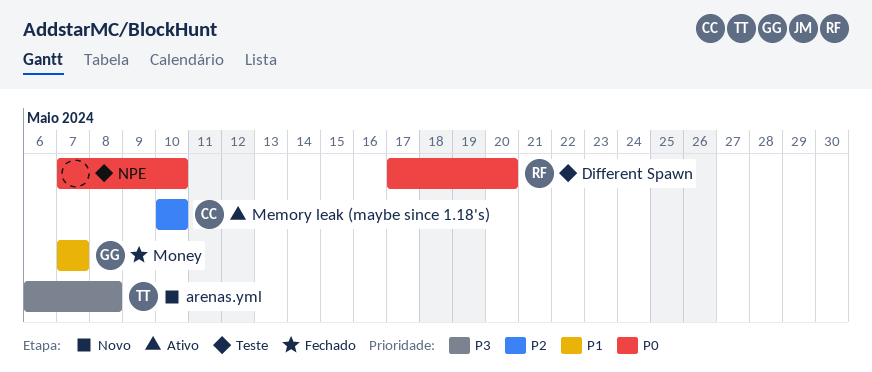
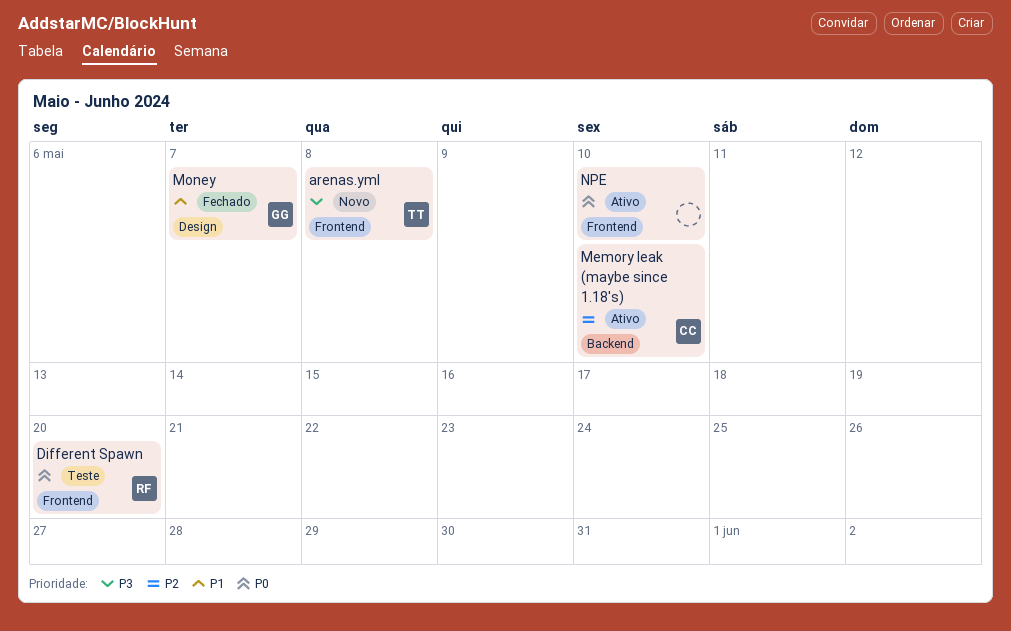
NPE, status: Teste -> Ativo

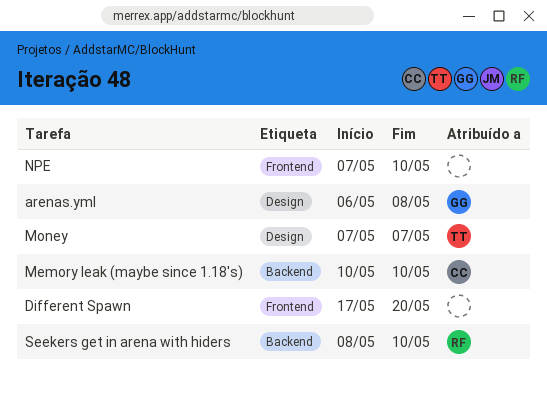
arenas.yml, owner: TT -> GG
arenas.yml, label: Frontend -> Design
Different Spawn, owner: RF -> none
Money, owner: GG -> TT
Seekers get in arena with hiders: none -> present

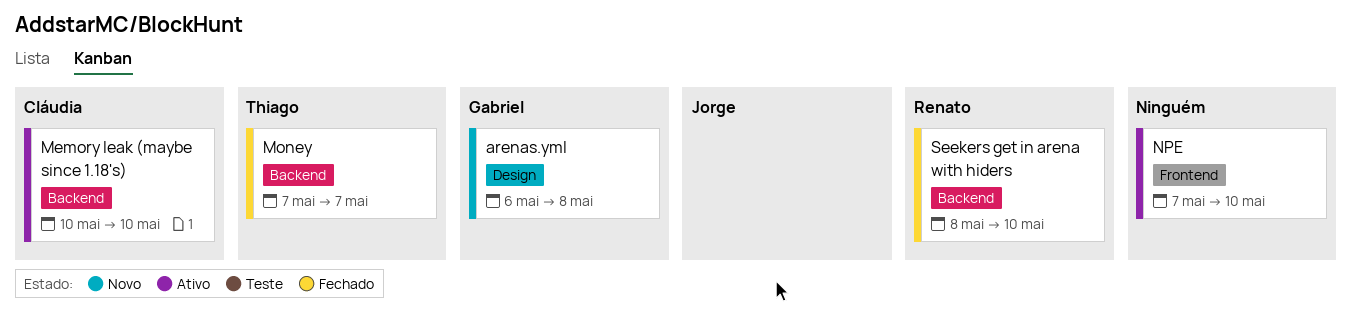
Different Spawn: present -> none
Money, label: Design -> Backend

